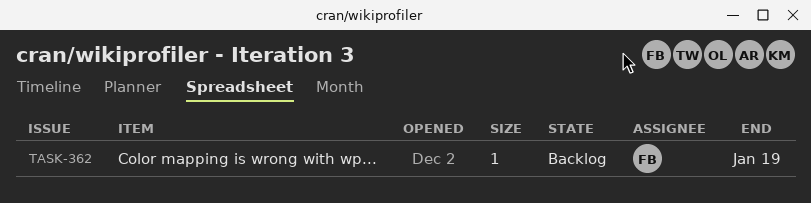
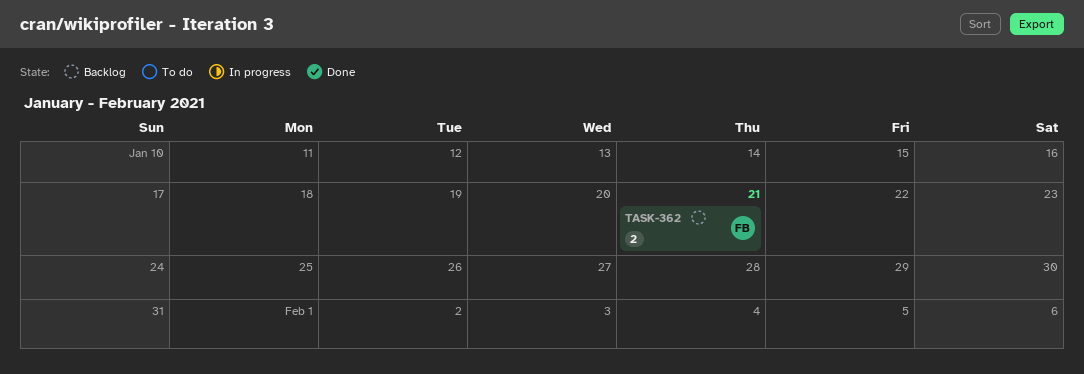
TASK-362, estimate: 1 -> 2
TASK-362, due: Jan 19 -> Jan 21

